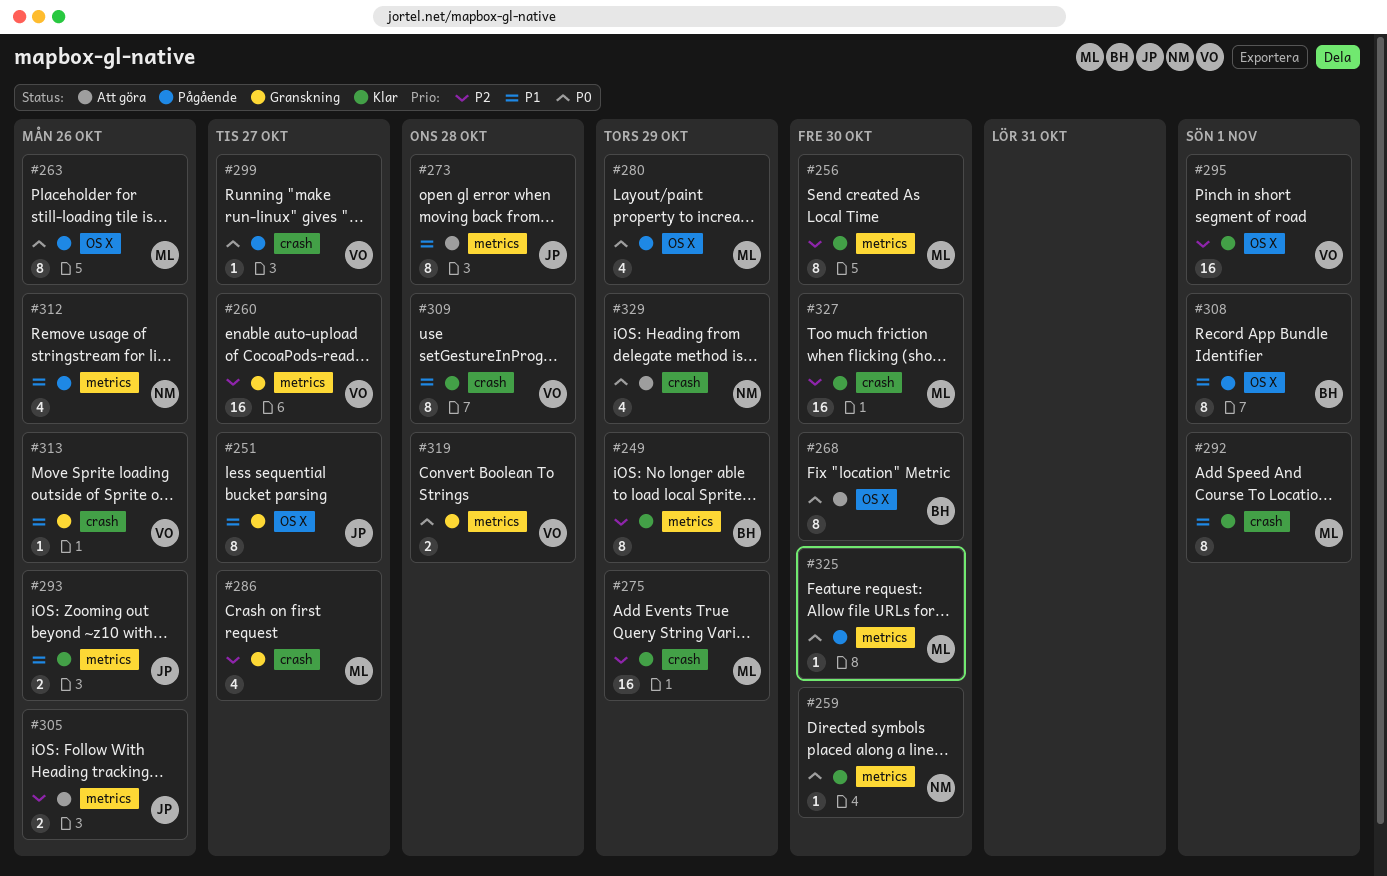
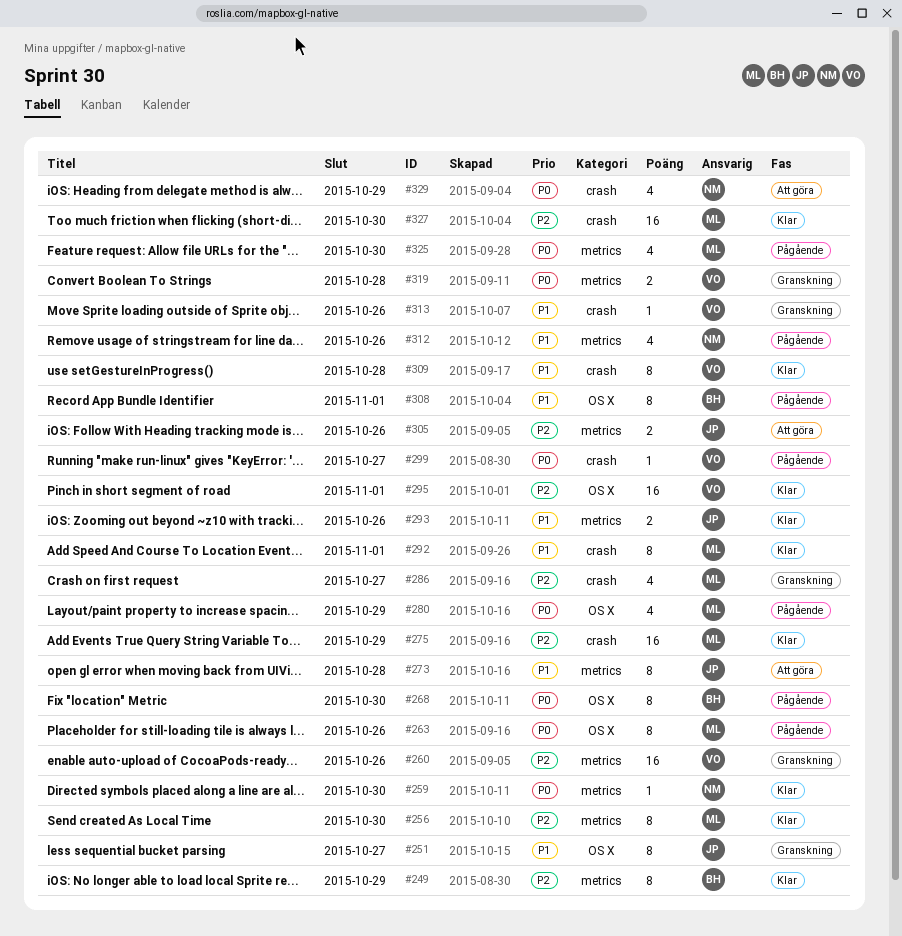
#260, due: Oct 27 -> Oct 26
#268, status: Att göra -> Pågående
#325, estimate: 1 -> 4

